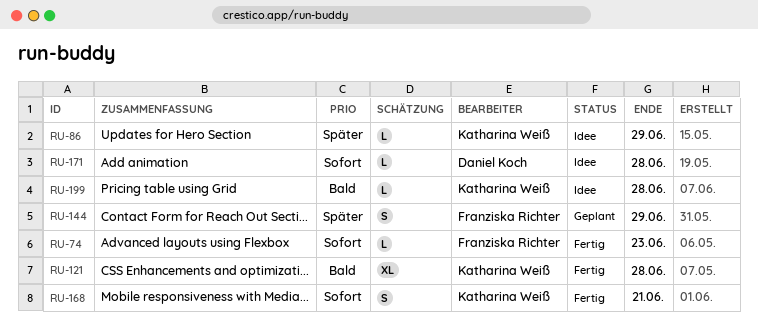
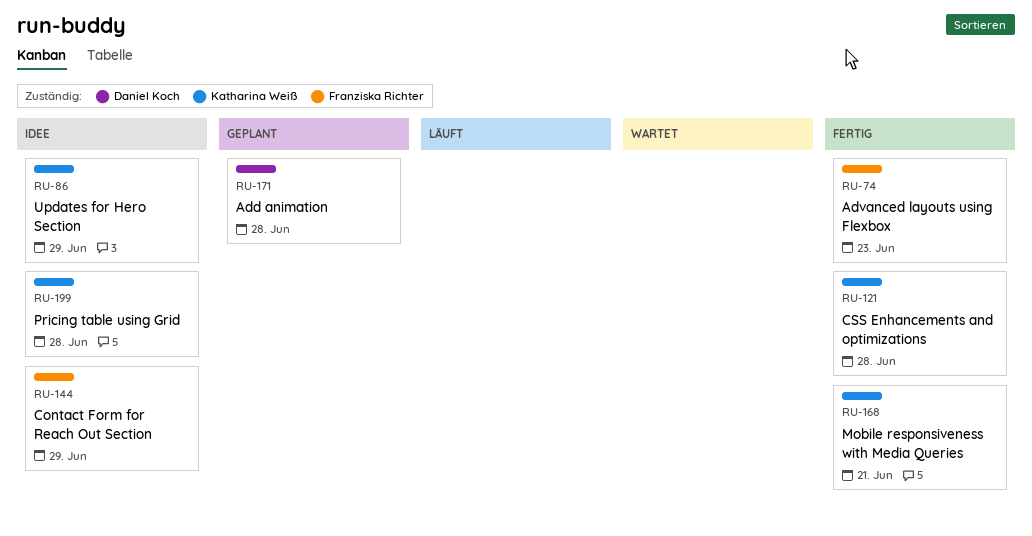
RU-144, status: Geplant -> Idee
RU-171, status: Idee -> Geplant

